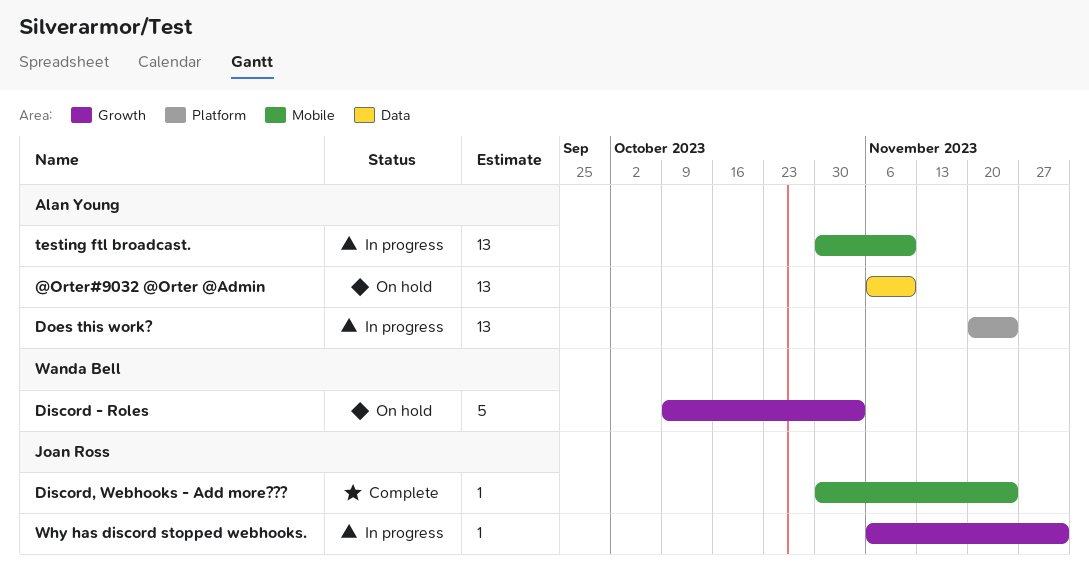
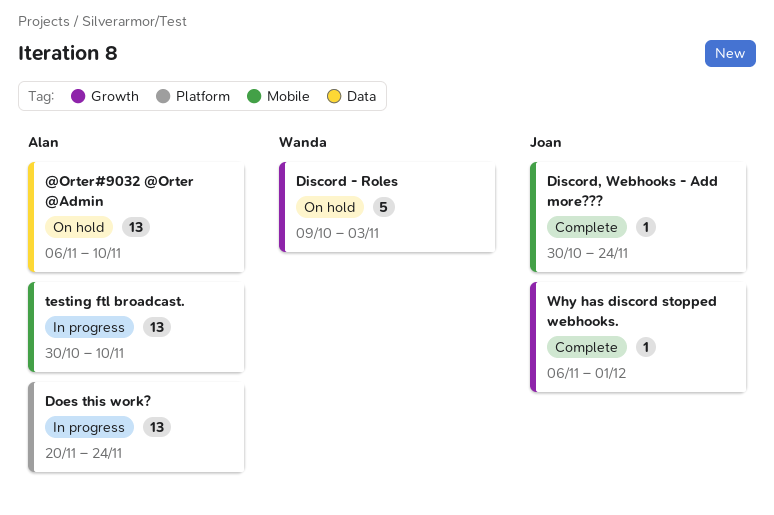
Why has discord stopped webhooks., status: In progress -> Complete

